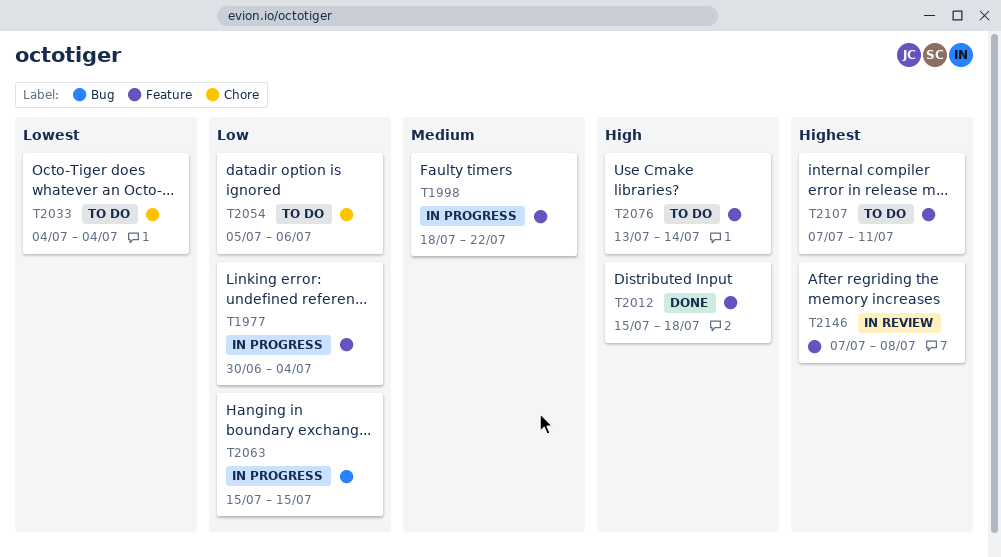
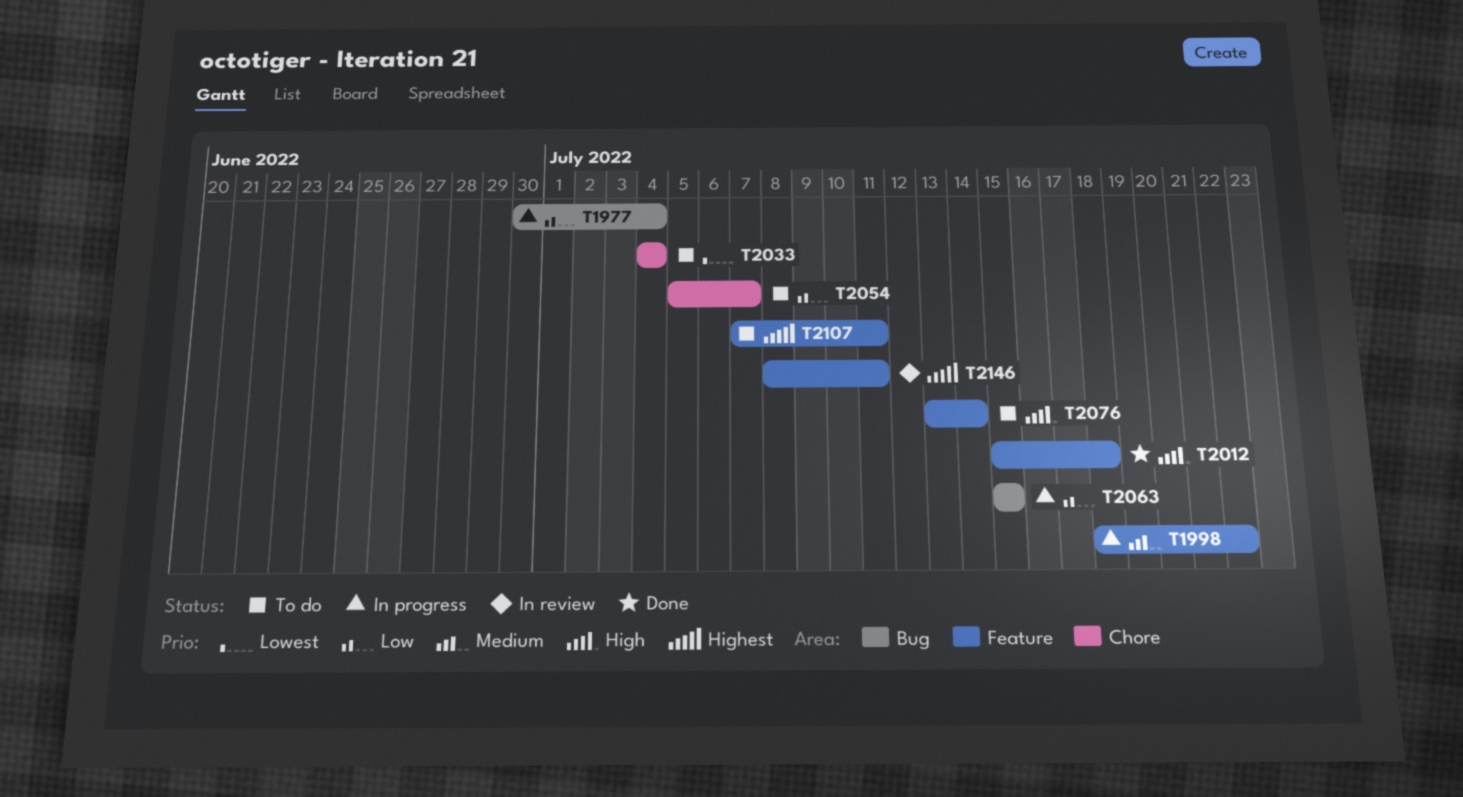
T1977, label: Feature -> Bug
T2054, due: Jul 6 -> Jul 7
T2146, start: Jul 7 -> Jul 8
T2146, due: Jul 8 -> Jul 11

